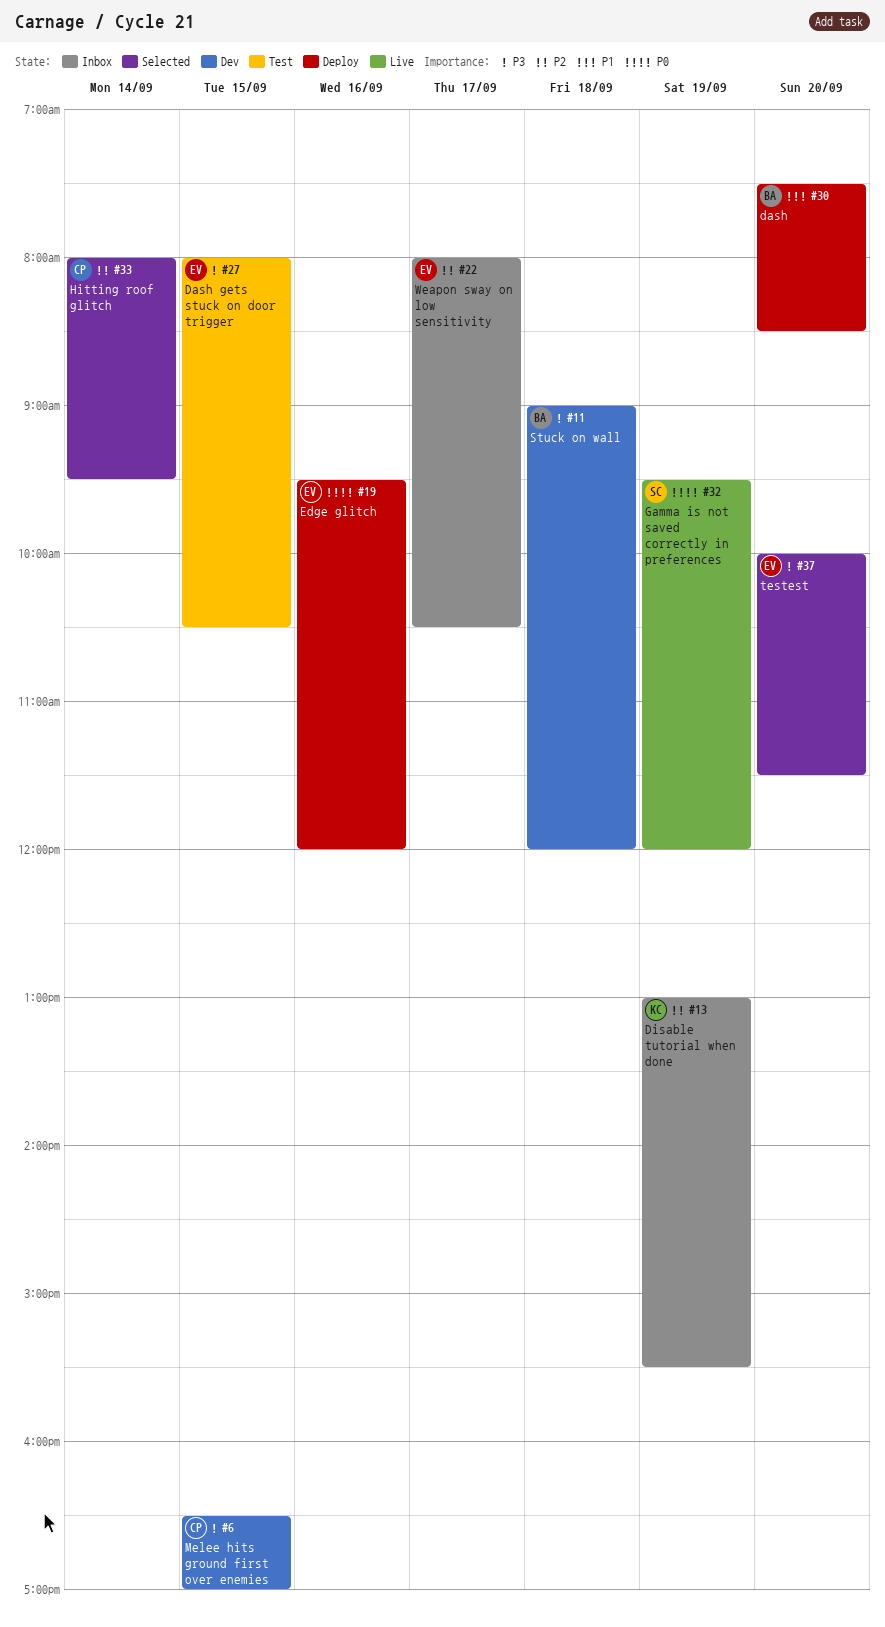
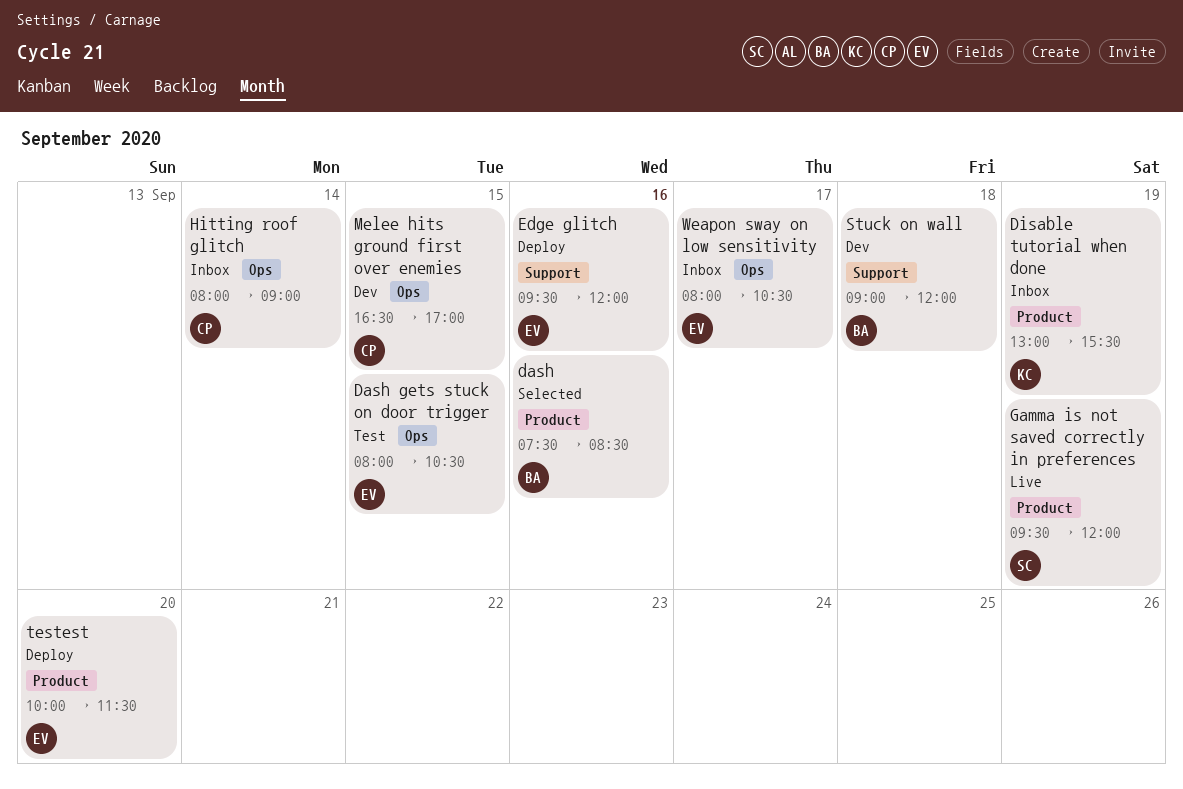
dash, status: Deploy -> Selected
dash, day: Sep 20 -> Sep 16
Hitting roof glitch, status: Selected -> Inbox
Hitting roof glitch, ends: 09:30 -> 09:00
testest, status: Selected -> Deploy

